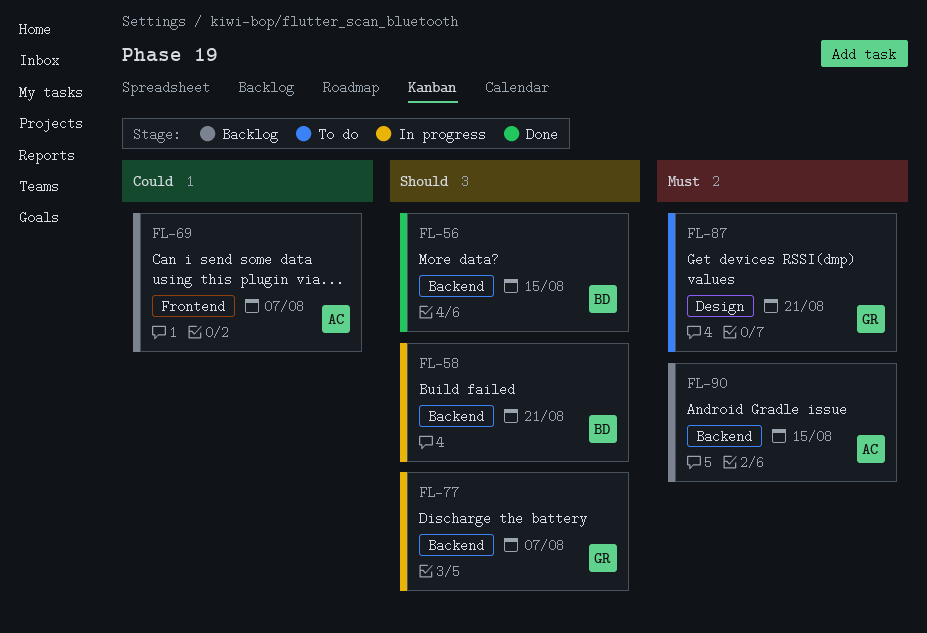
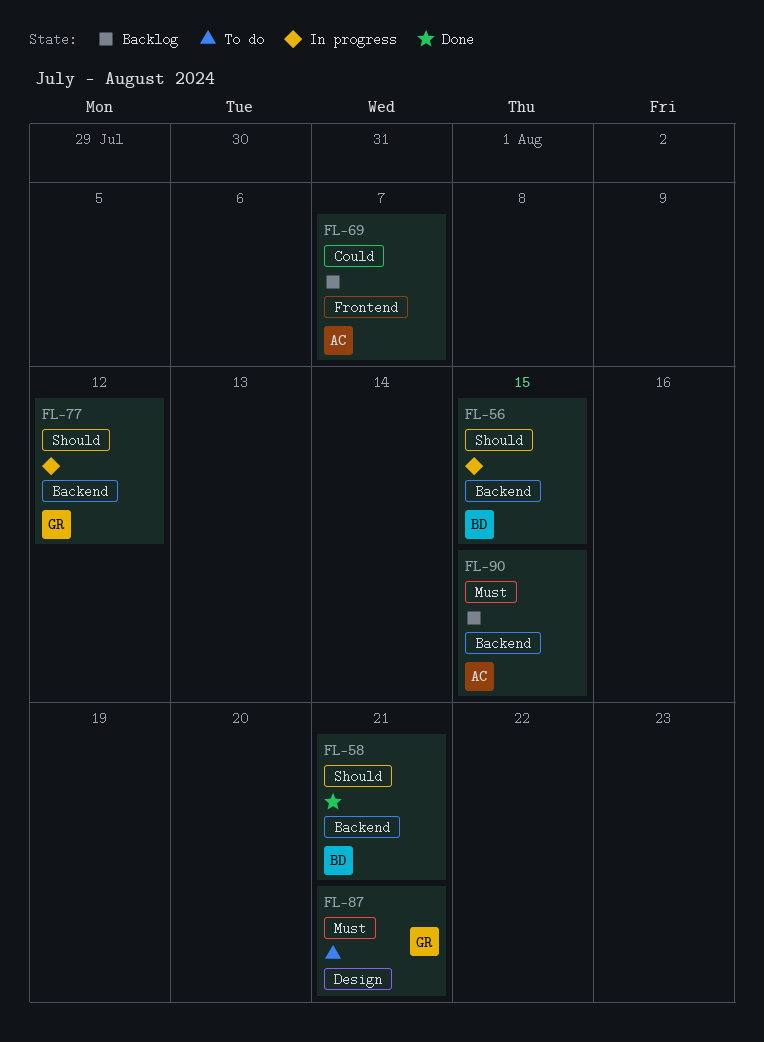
FL-56, status: Done -> In progress
FL-58, status: In progress -> Done
FL-77, due: Aug 7 -> Aug 12

